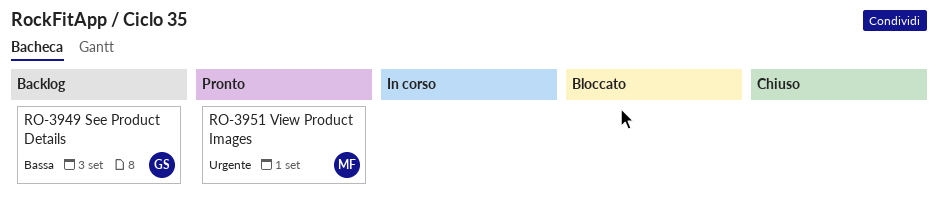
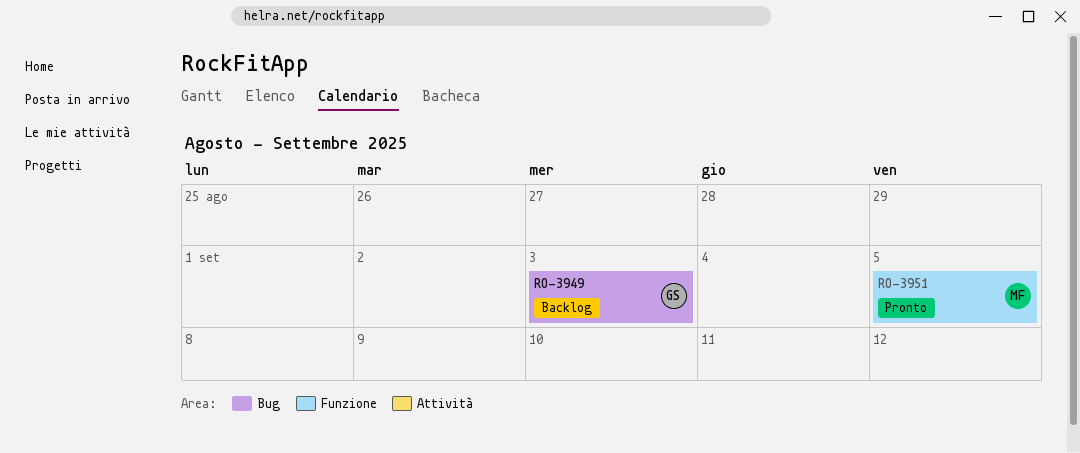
RO-3951, due: Sep 1 -> Sep 5

